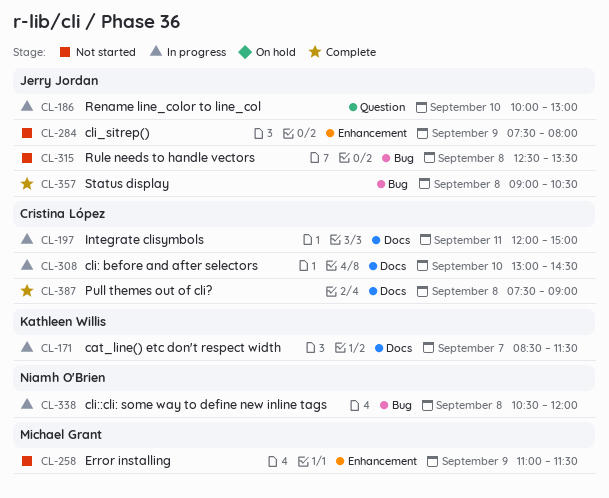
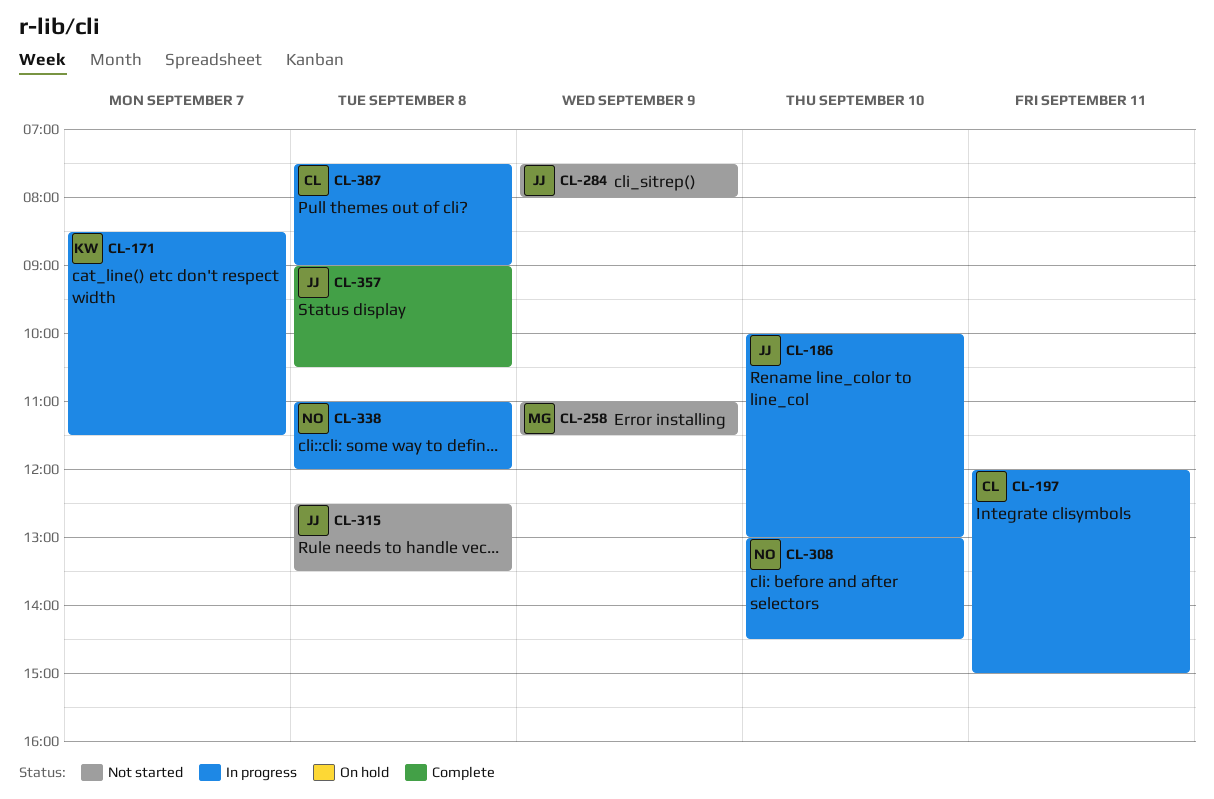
CL-308, owner: Cristina López -> Niamh O'Brien
CL-338, begins: 10:30 -> 11:00
CL-387, status: Complete -> In progress

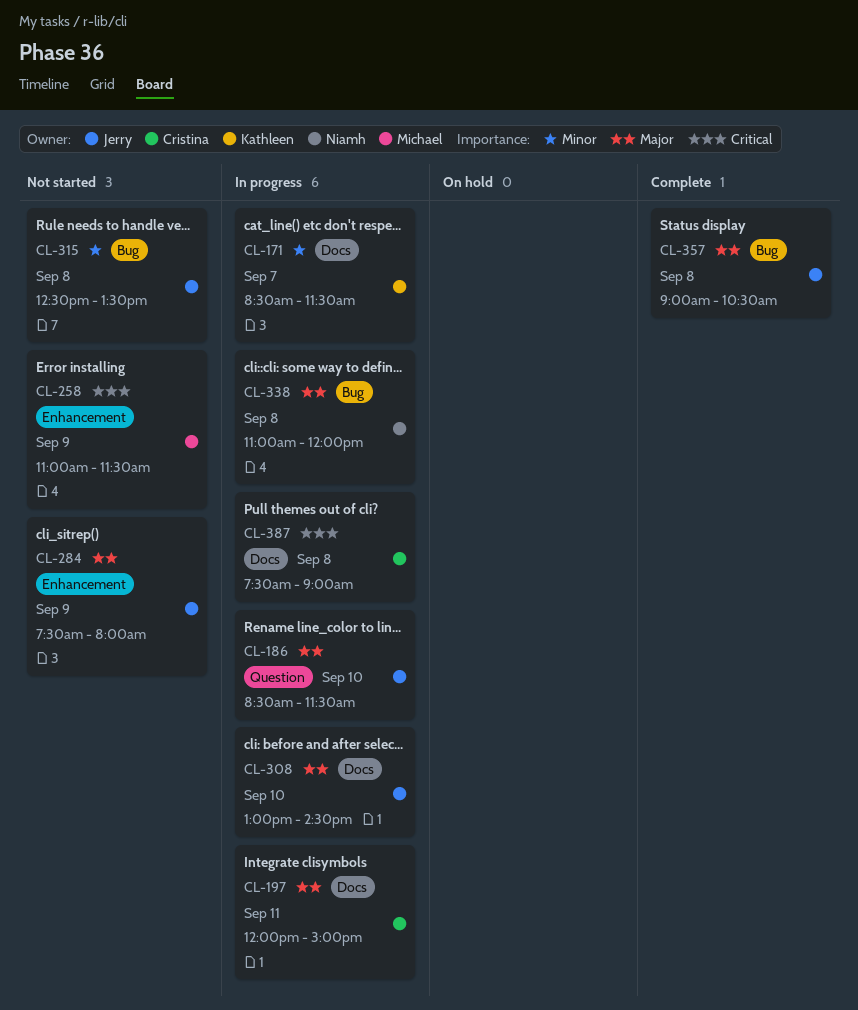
CL-186, begins: 10:00 -> 08:30
CL-186, ends: 13:00 -> 11:30
CL-308, owner: Niamh -> Jerry

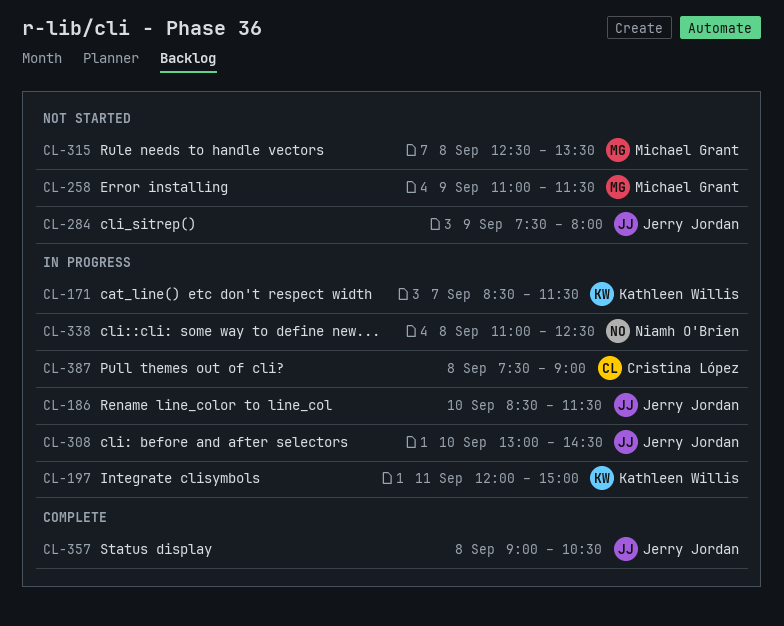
CL-197, owner: Cristina López -> Kathleen Willis
CL-315, owner: Jerry Jordan -> Michael Grant
CL-338, ends: 12:00 -> 12:30

